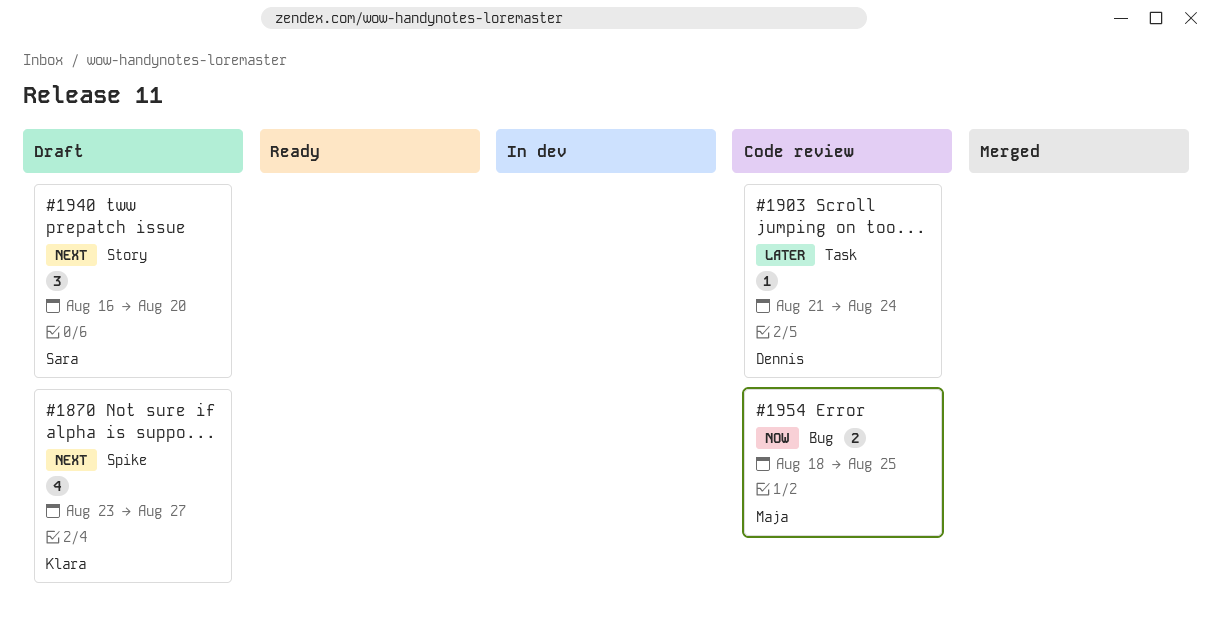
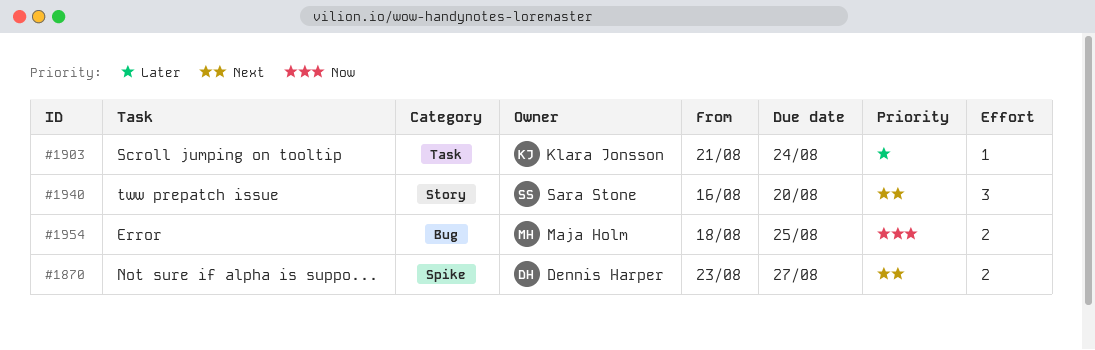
#1870, owner: Klara Jonsson -> Dennis Harper
#1870, estimate: 4 -> 2
#1903, owner: Dennis Harper -> Klara Jonsson

